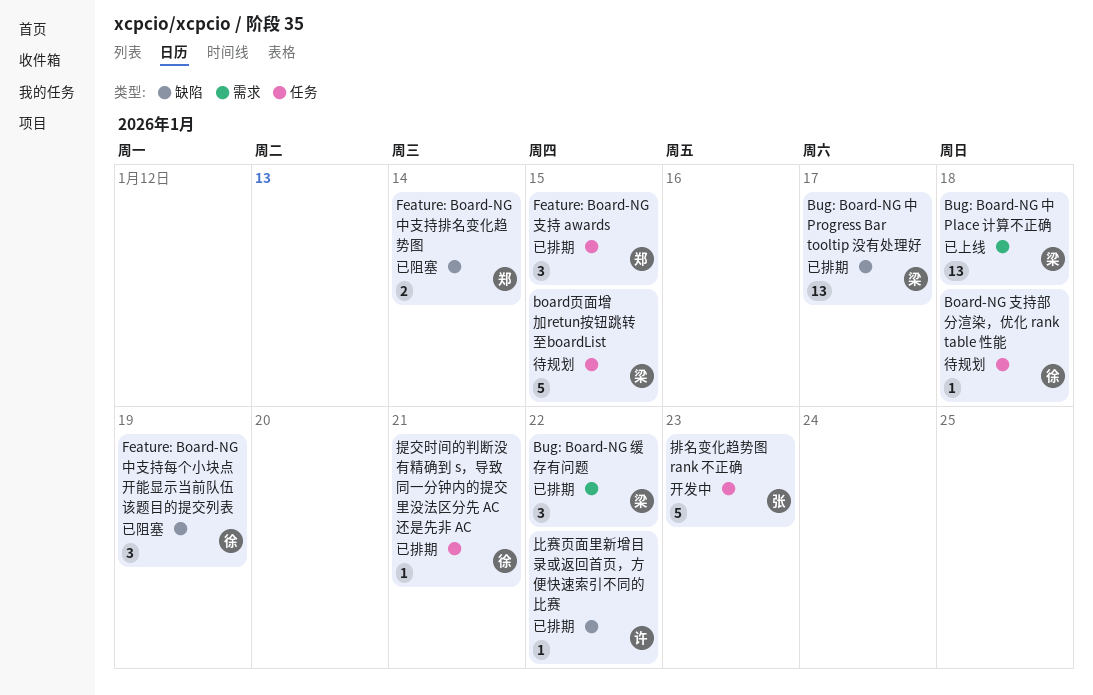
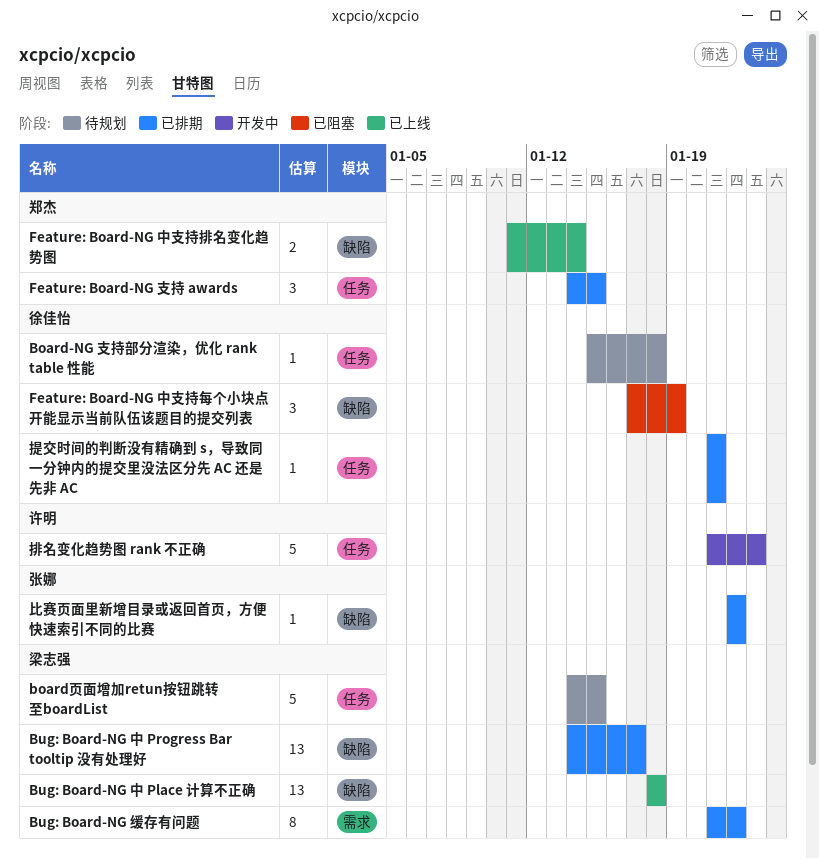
Bug: Board-NG 中 Place 计算不正确, label: 需求 -> 缺陷
Bug: Board-NG 缓存有问题, estimate: 3 -> 8
Feature: Board-NG 中支持排名变化趋势图, status: 已阻塞 -> 已上线
排名变化趋势图 rank 不正确, owner: 张娜 -> 许明
比赛页面里新增目录或返回首页，方便快速索引不同的比赛, owner: 许明 -> 张娜

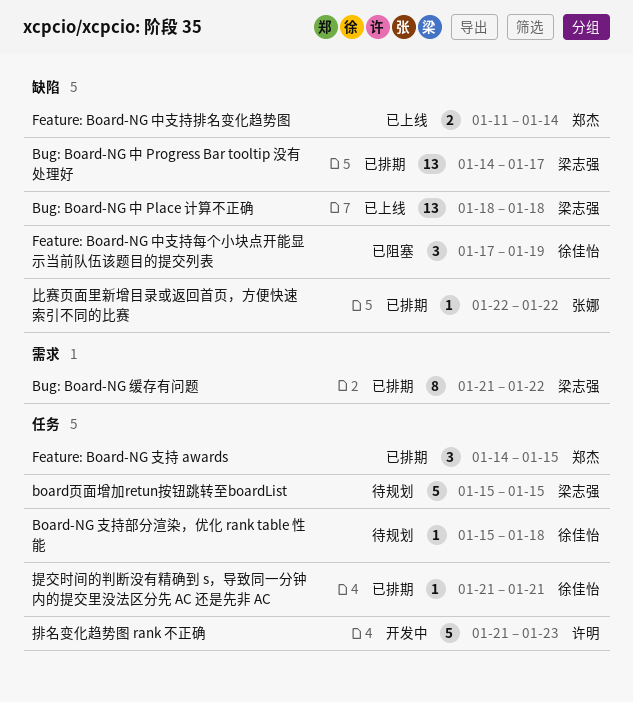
board页面增加retun按钮跳转至boardList, start: Jan 14 -> Jan 15

